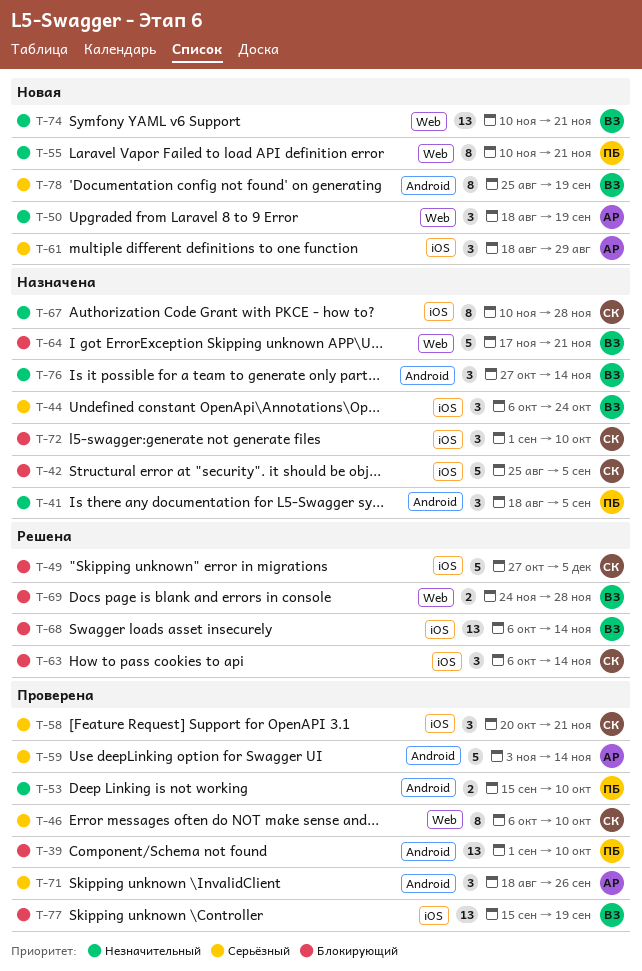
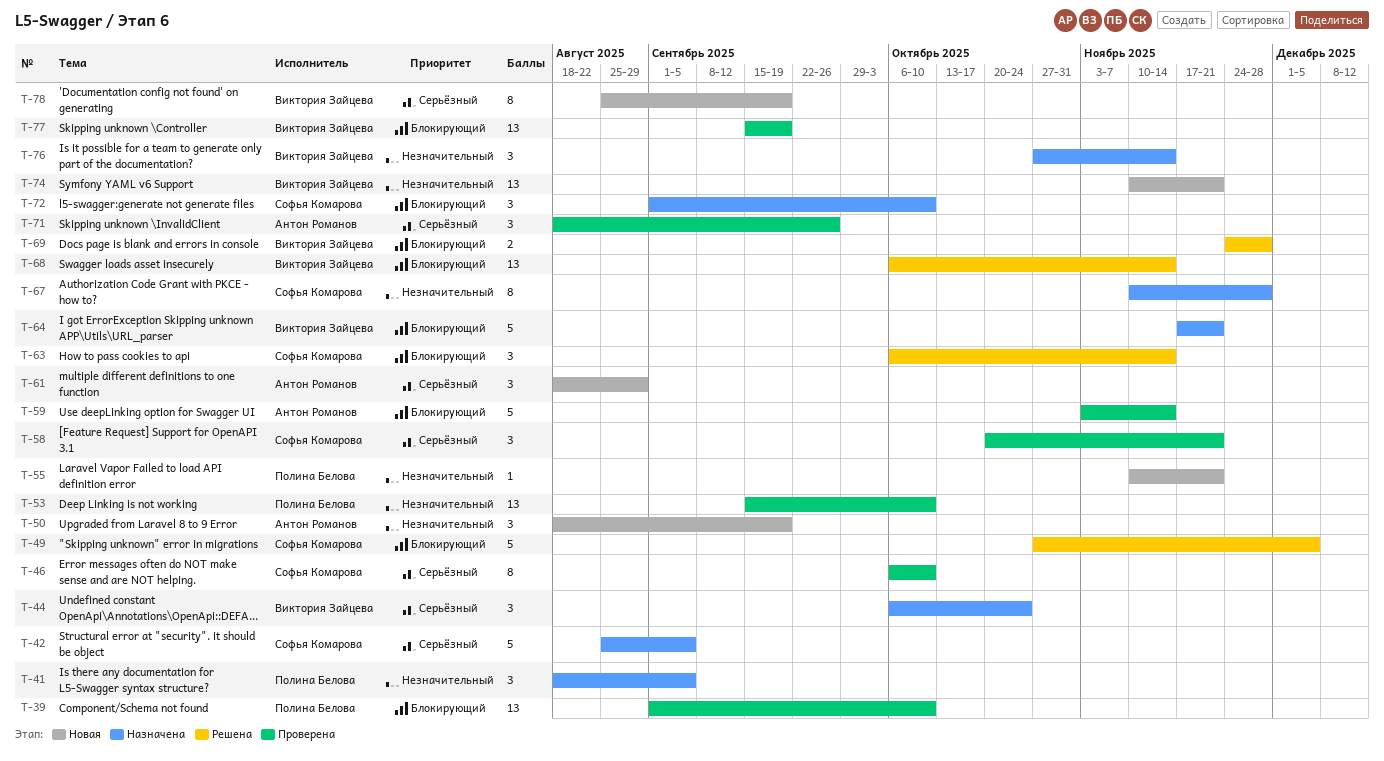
T-42, priority: Блокирующий -> Серьёзный
T-53, estimate: 2 -> 13
T-55, estimate: 8 -> 1
T-59, priority: Серьёзный -> Блокирующий

